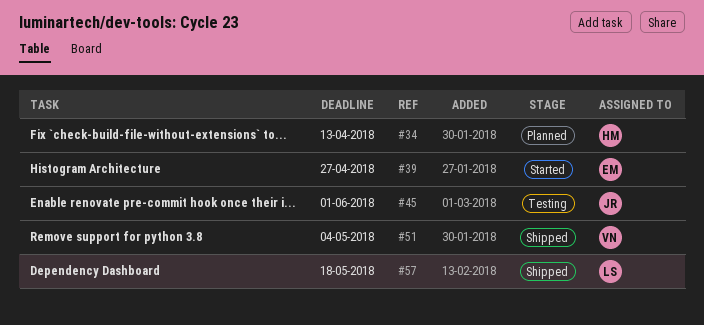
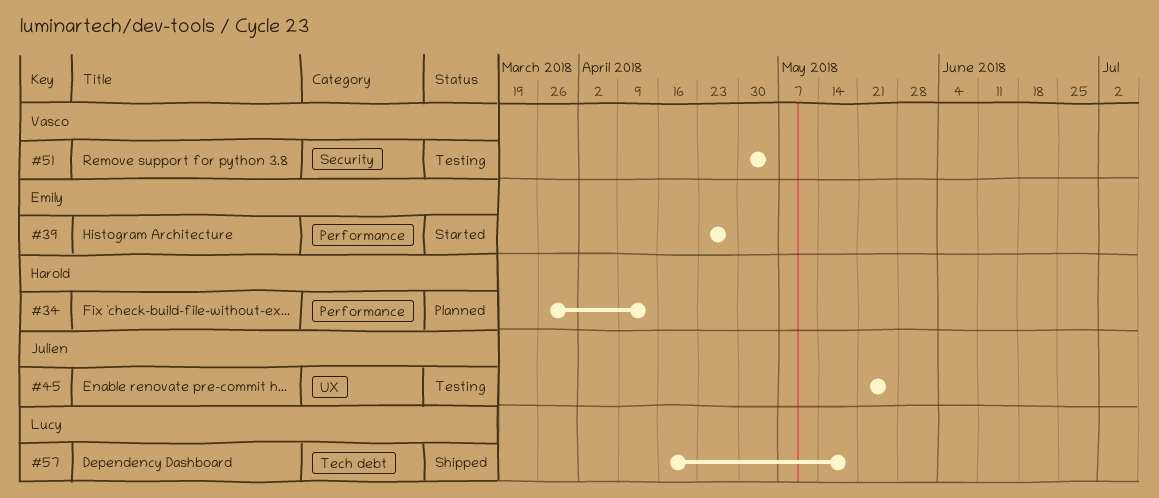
#45, due: Jun 1 -> May 25
#51, status: Shipped -> Testing

